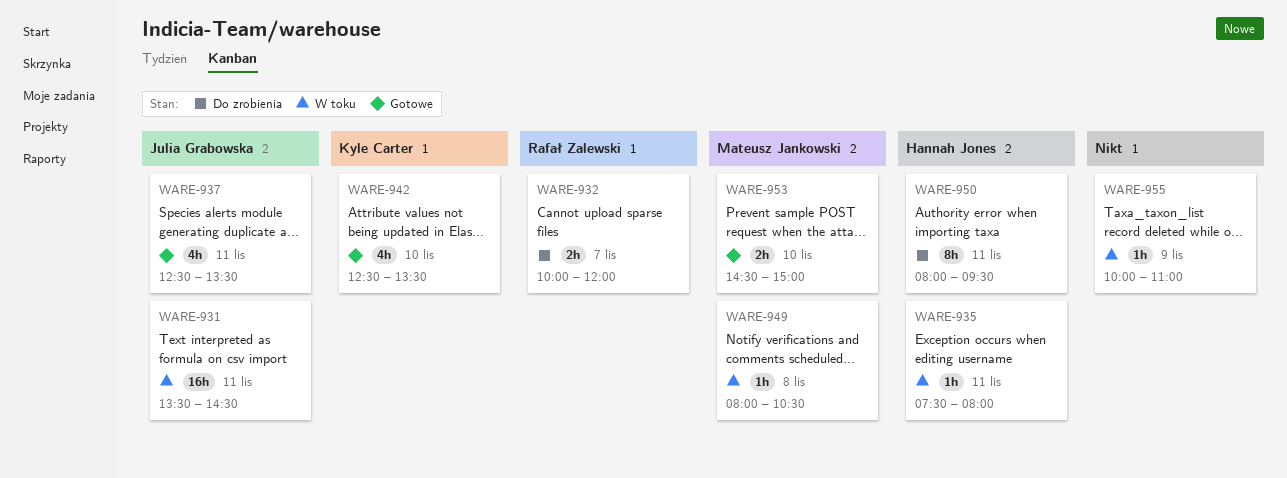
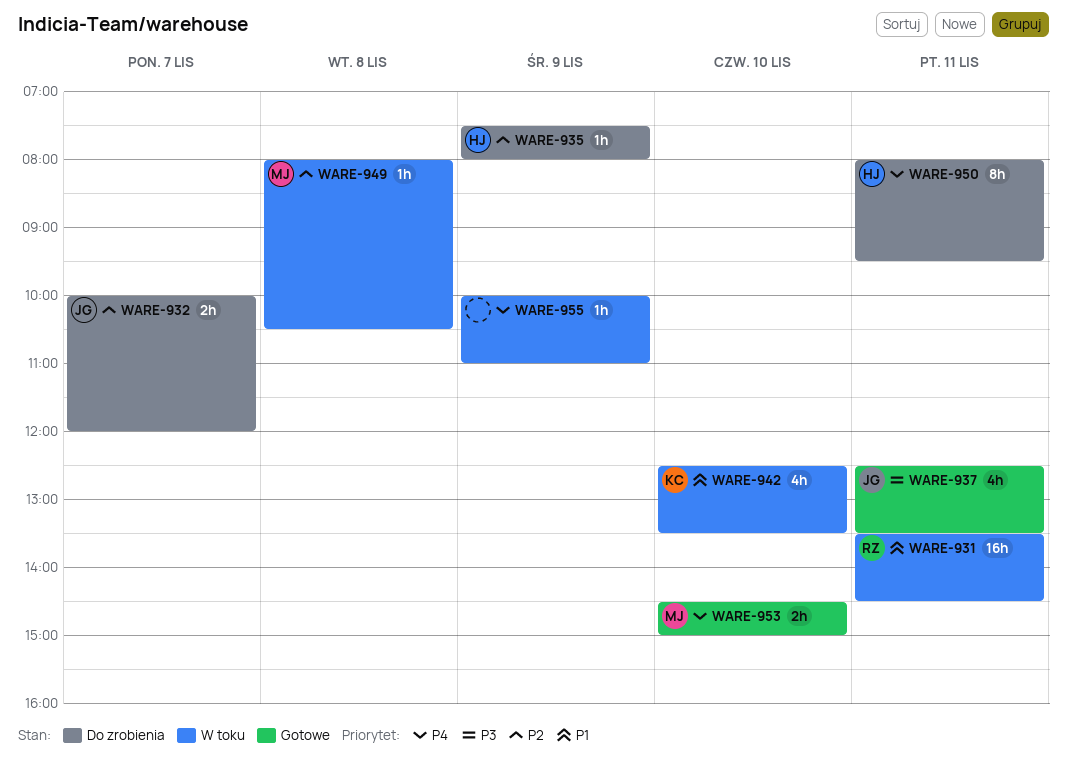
WARE-931, owner: Julia Grabowska -> Rafał Zalewski
WARE-932, owner: Rafał Zalewski -> Julia Grabowska
WARE-935, status: W toku -> Do zrobienia
WARE-935, day: Nov 11 -> Nov 9
WARE-942, status: Gotowe -> W toku

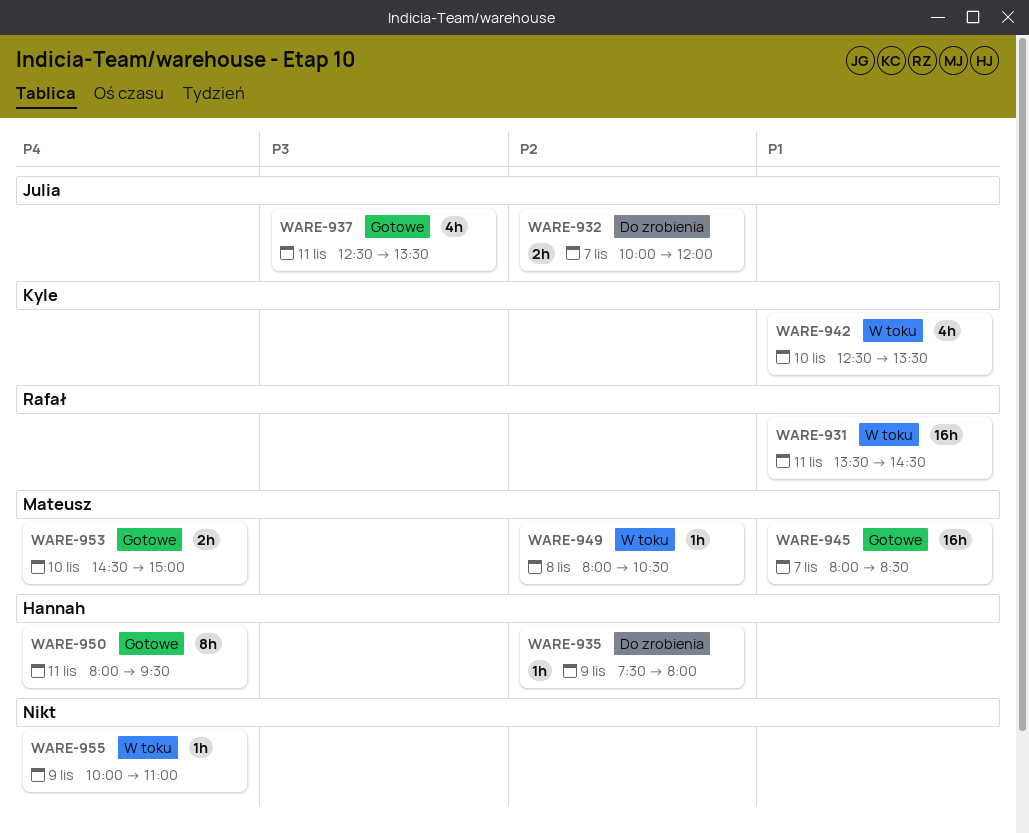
WARE-945: none -> present
WARE-950, status: Do zrobienia -> Gotowe

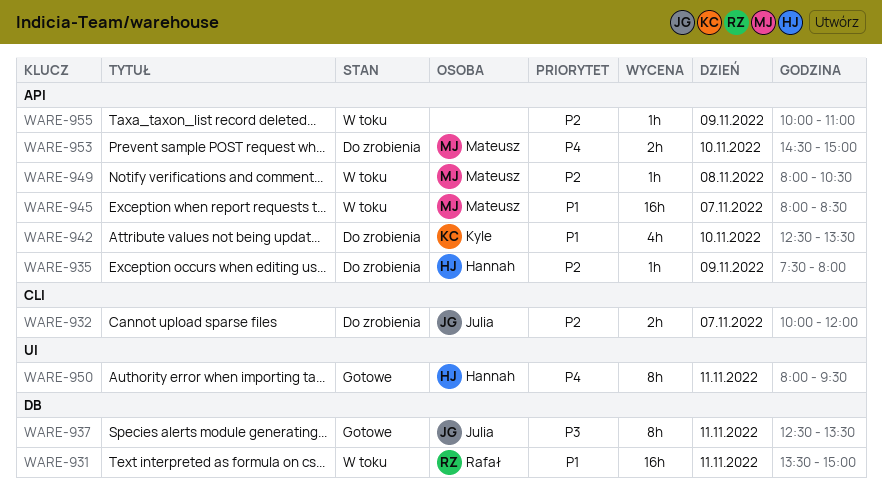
WARE-931, ends: 14:30 -> 15:00
WARE-937, estimate: 4h -> 8h
WARE-942, status: W toku -> Do zrobienia
WARE-945, status: Gotowe -> W toku
WARE-953, status: Gotowe -> Do zrobienia
WARE-955, priority: P4 -> P2

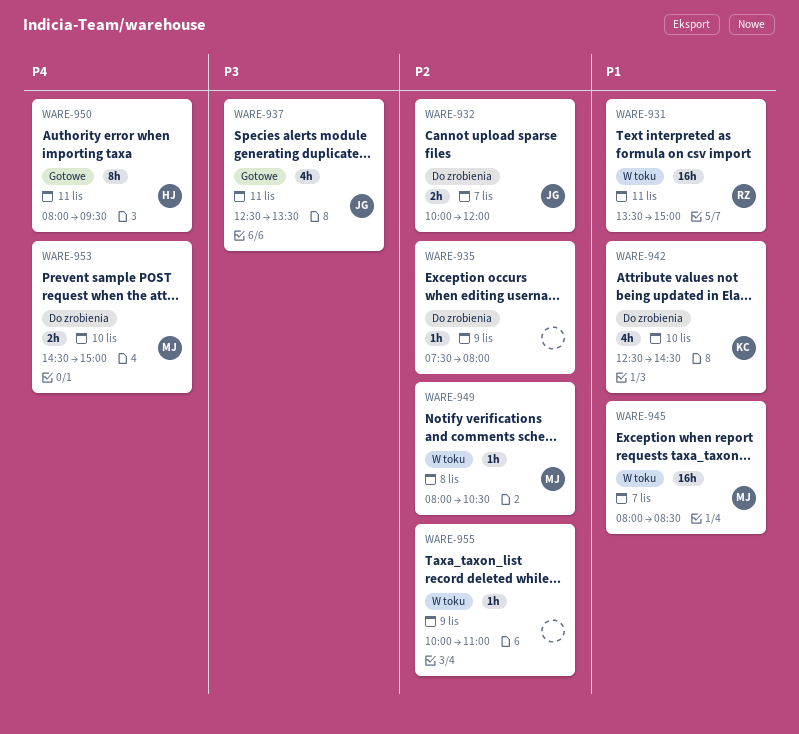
WARE-935, owner: Hannah -> none
WARE-937, estimate: 8h -> 4h
WARE-942, ends: 13:30 -> 14:30

